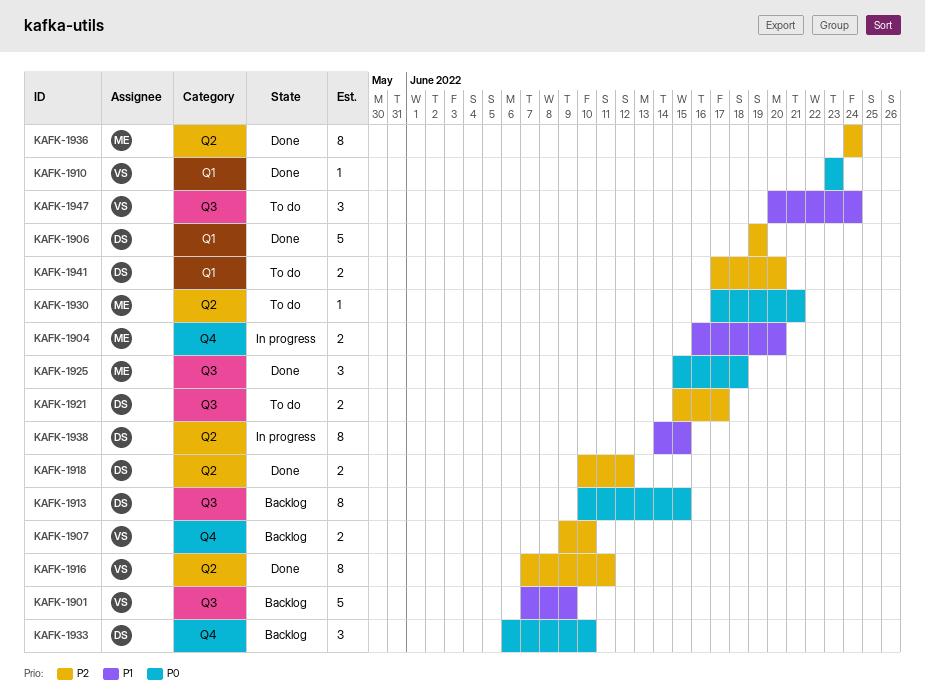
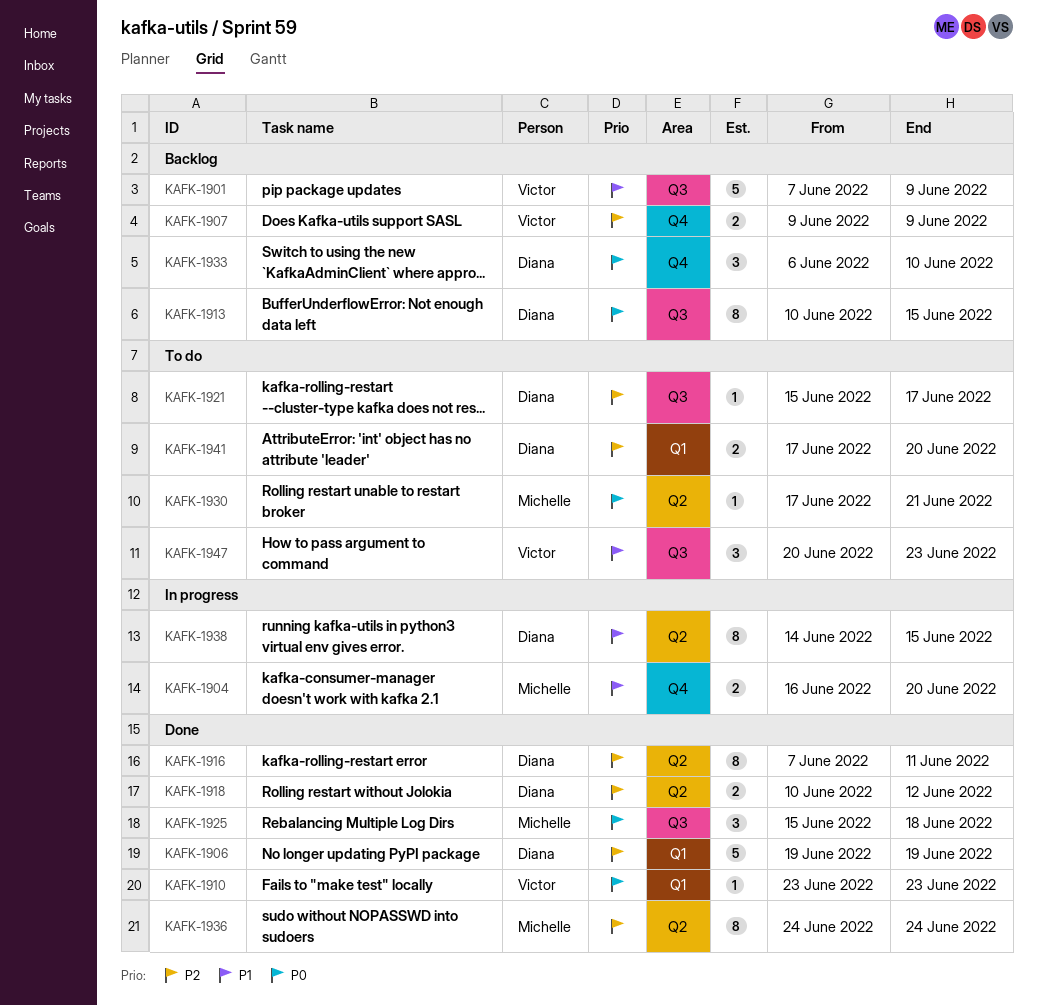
KAFK-1907, due: Jun 10 -> Jun 9
KAFK-1916, owner: Victor -> Diana
KAFK-1921, estimate: 2 -> 1
KAFK-1947, due: Jun 24 -> Jun 23

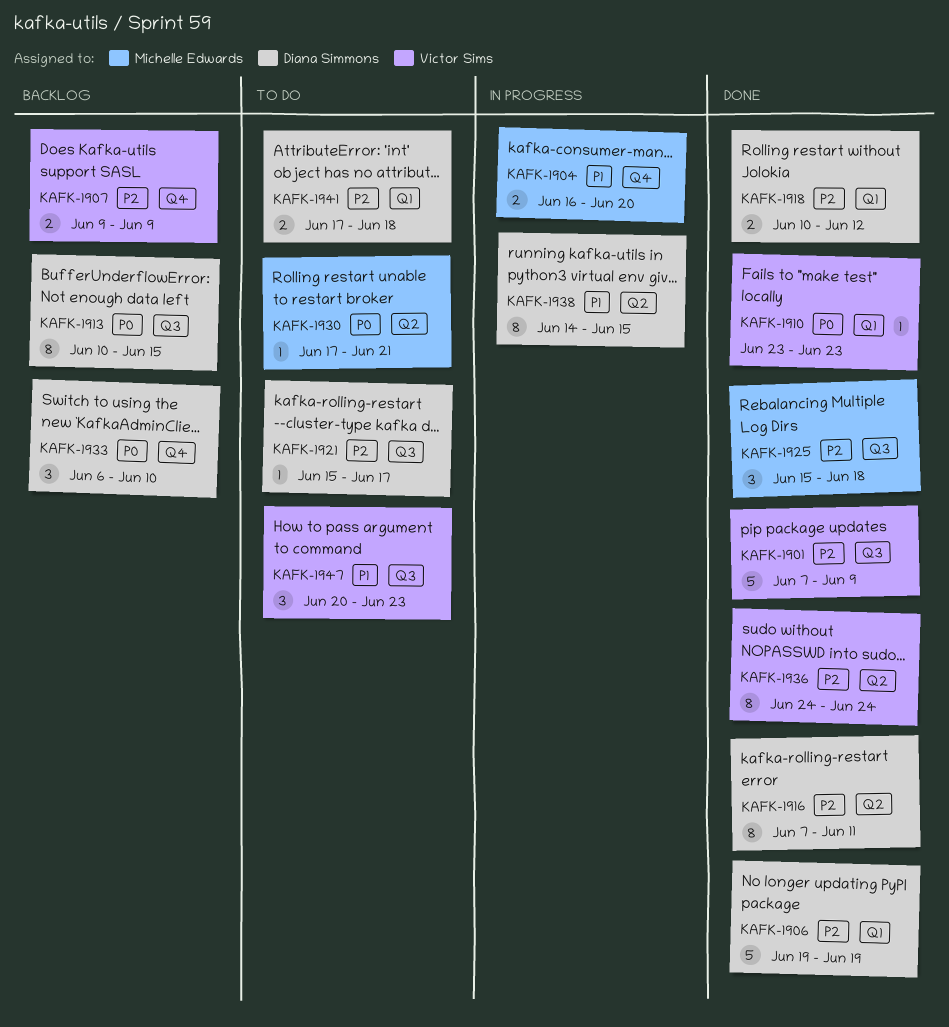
KAFK-1901, status: Backlog -> Done
KAFK-1901, priority: P1 -> P2
KAFK-1918, label: Q2 -> Q1
KAFK-1925, priority: P0 -> P2
KAFK-1936, owner: Michelle Edwards -> Victor Sims
KAFK-1941, due: Jun 20 -> Jun 18

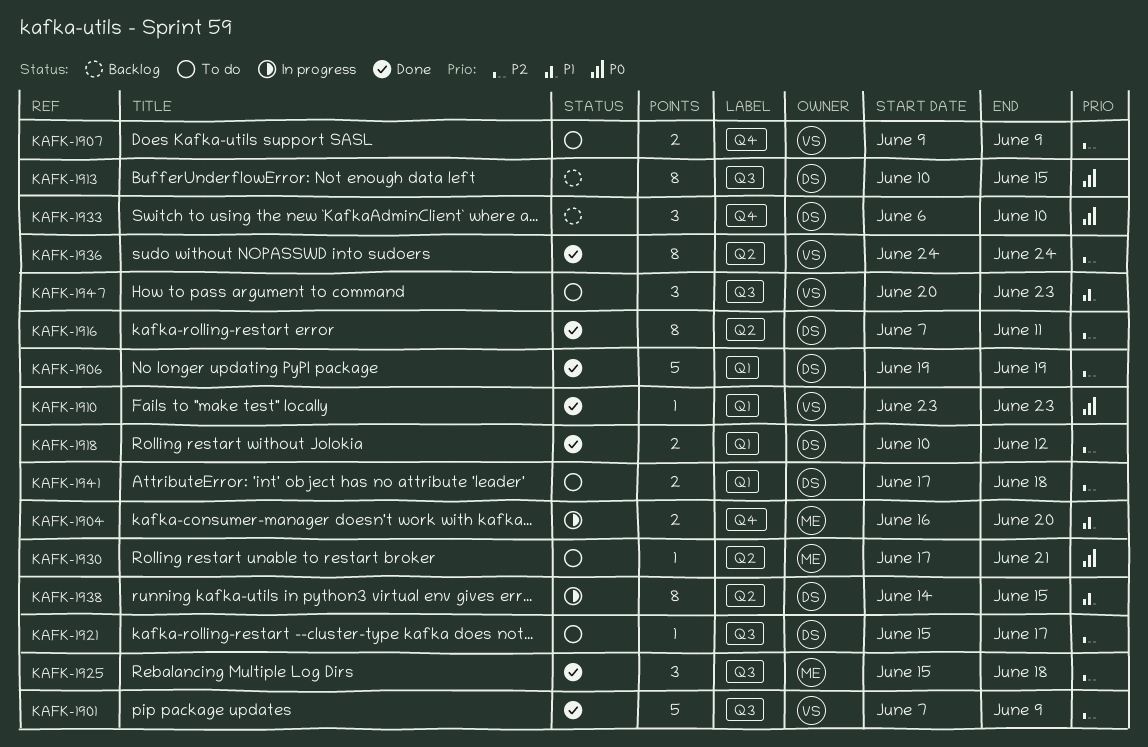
KAFK-1907, status: Backlog -> To do

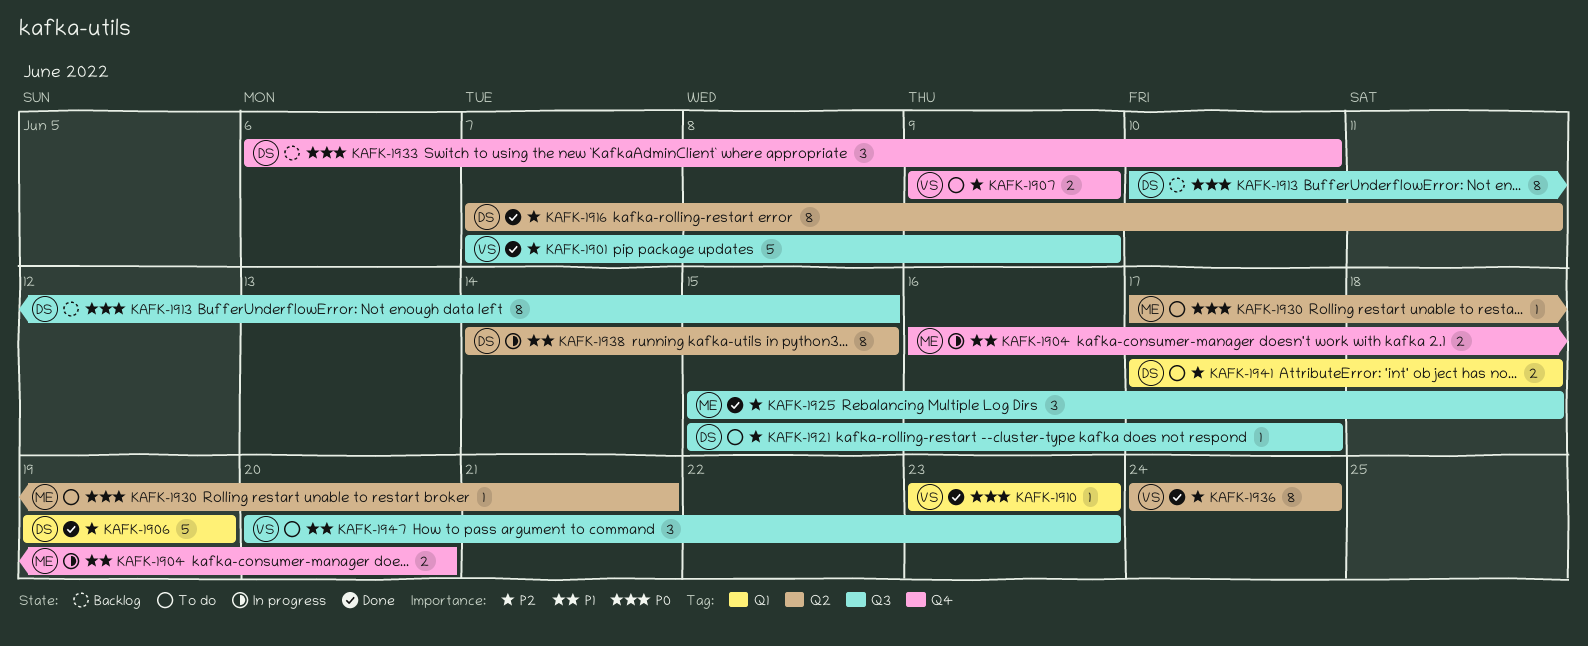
KAFK-1918: present -> none

